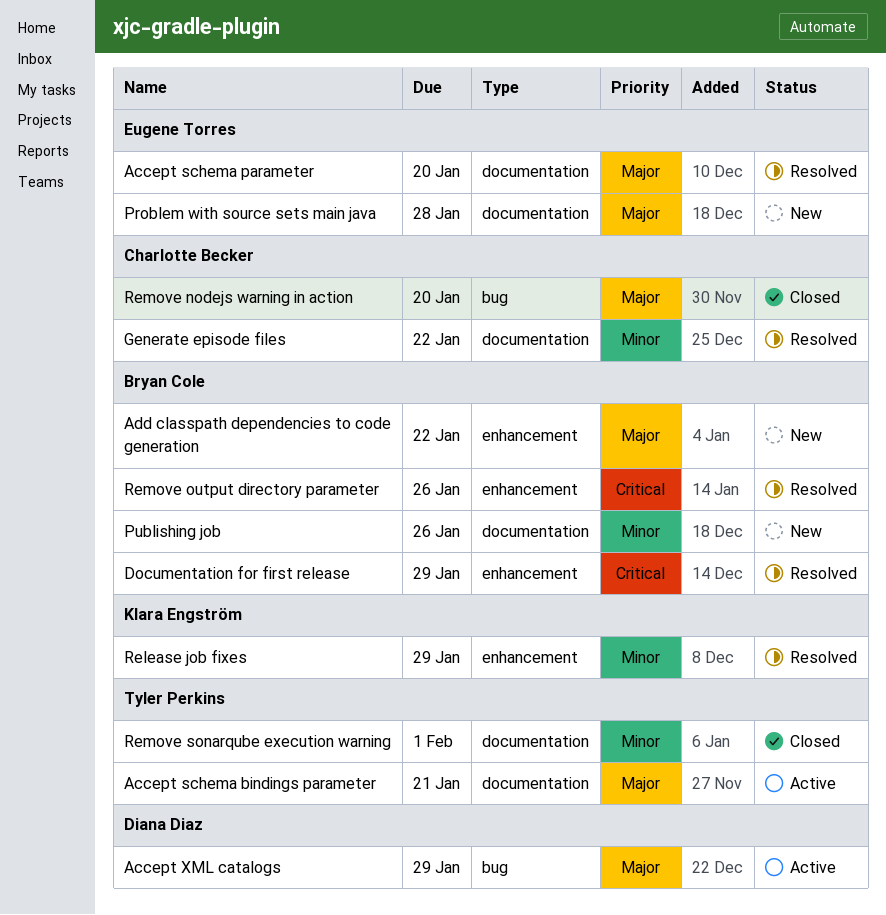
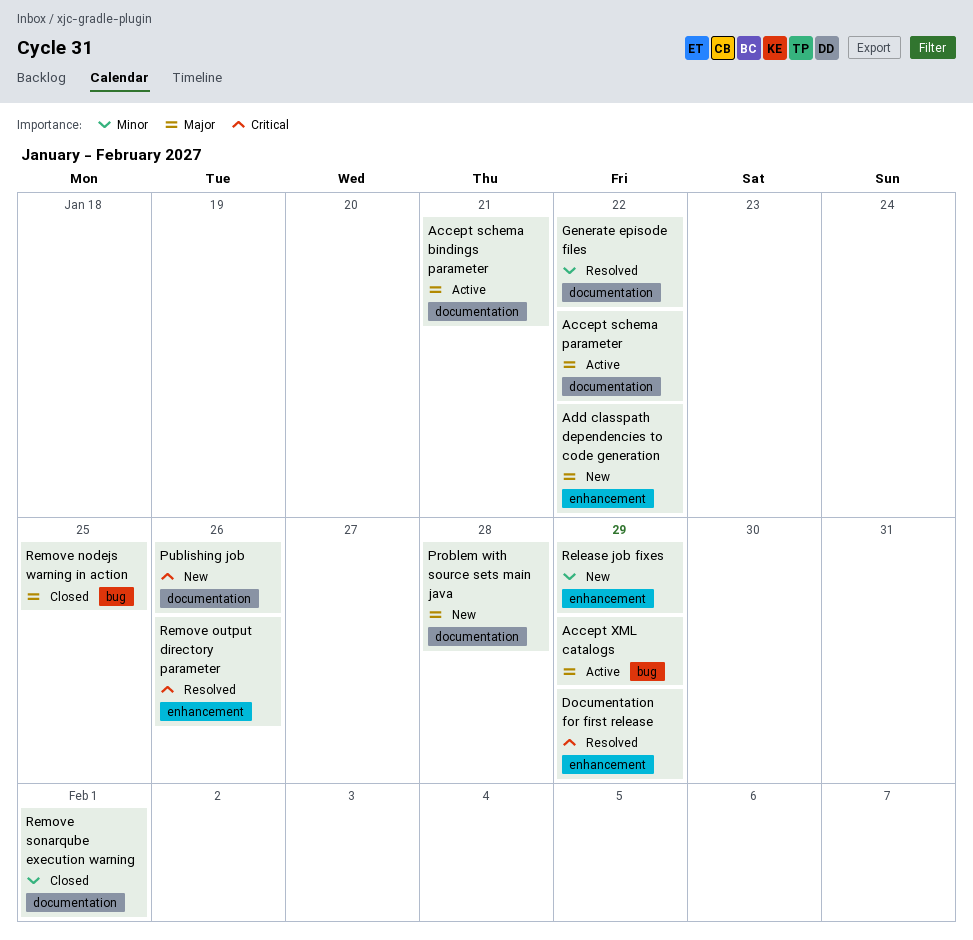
Accept schema parameter, status: Resolved -> Active
Accept schema parameter, due: Jan 20 -> Jan 22
Publishing job, priority: Minor -> Critical
Release job fixes, status: Resolved -> New
Remove nodejs warning in action, due: Jan 20 -> Jan 25

